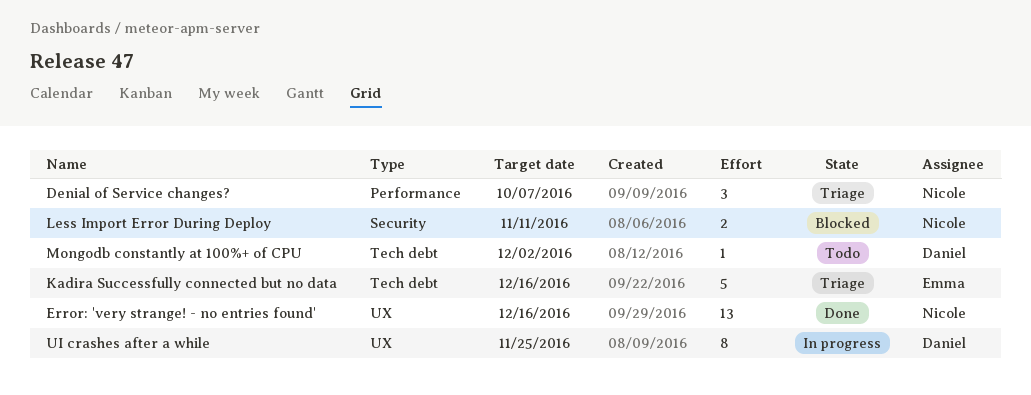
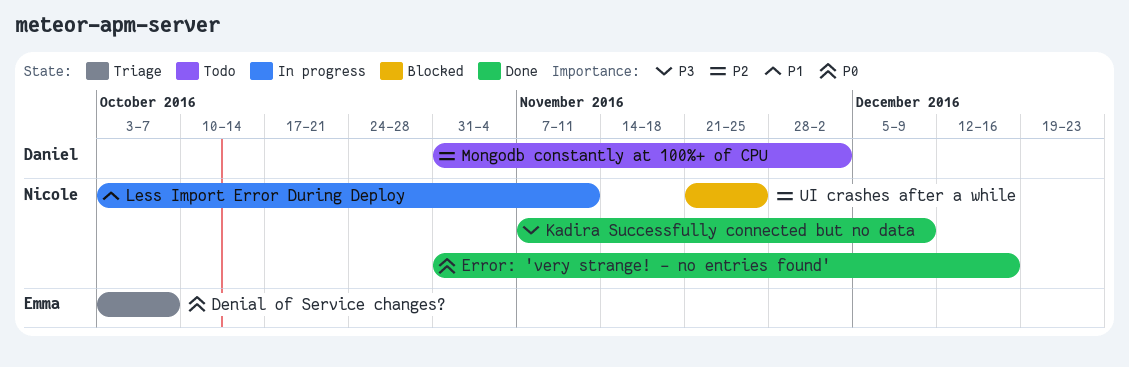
Denial of Service changes?, owner: Nicole -> Emma
Kadira Successfully connected but no data, status: Triage -> Done
Kadira Successfully connected but no data, owner: Emma -> Nicole
Kadira Successfully connected but no data, due: Dec 16 -> Dec 9
Less Import Error During Deploy, status: Blocked -> In progress
UI crashes after a while, status: In progress -> Blocked
UI crashes after a while, owner: Daniel -> Nicole

